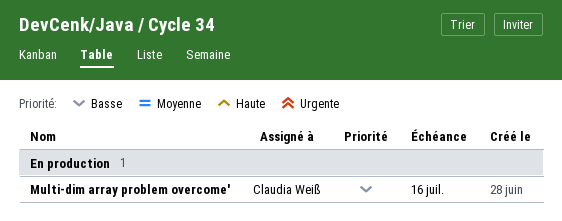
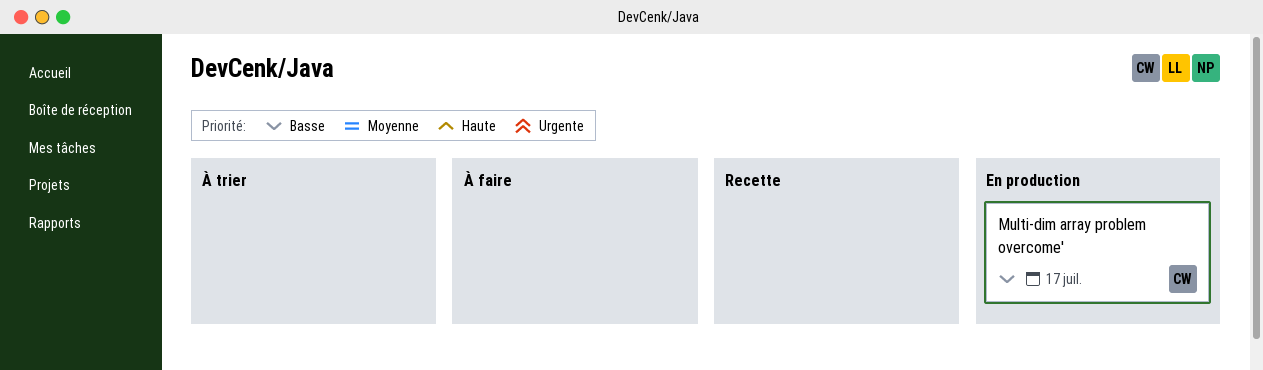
Multi-dim array problem overcome', due: Jul 16 -> Jul 17

